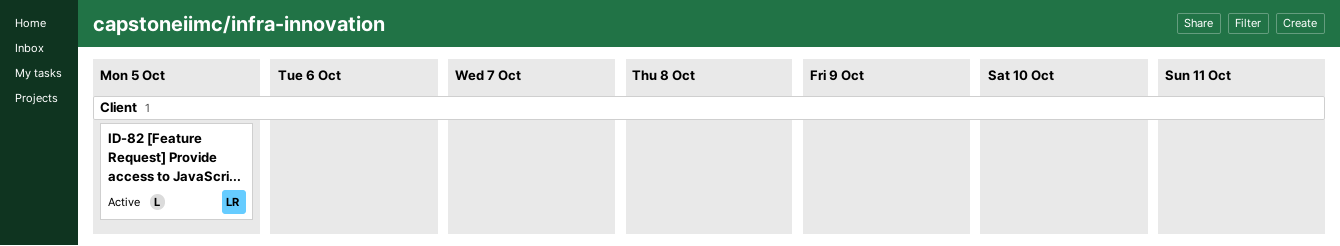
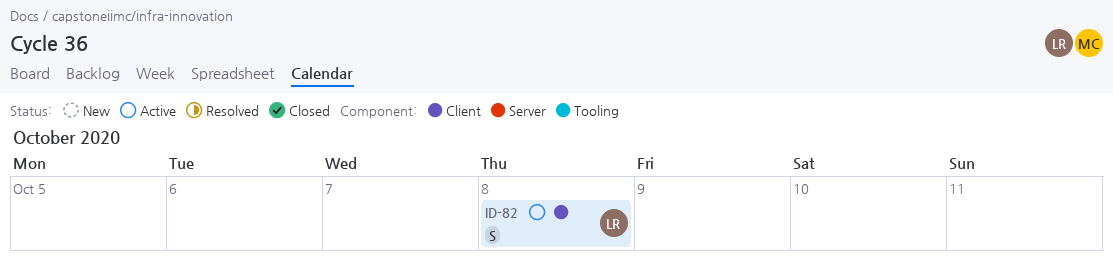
ID-82, estimate: L -> S
ID-82, due: Oct 5 -> Oct 8

